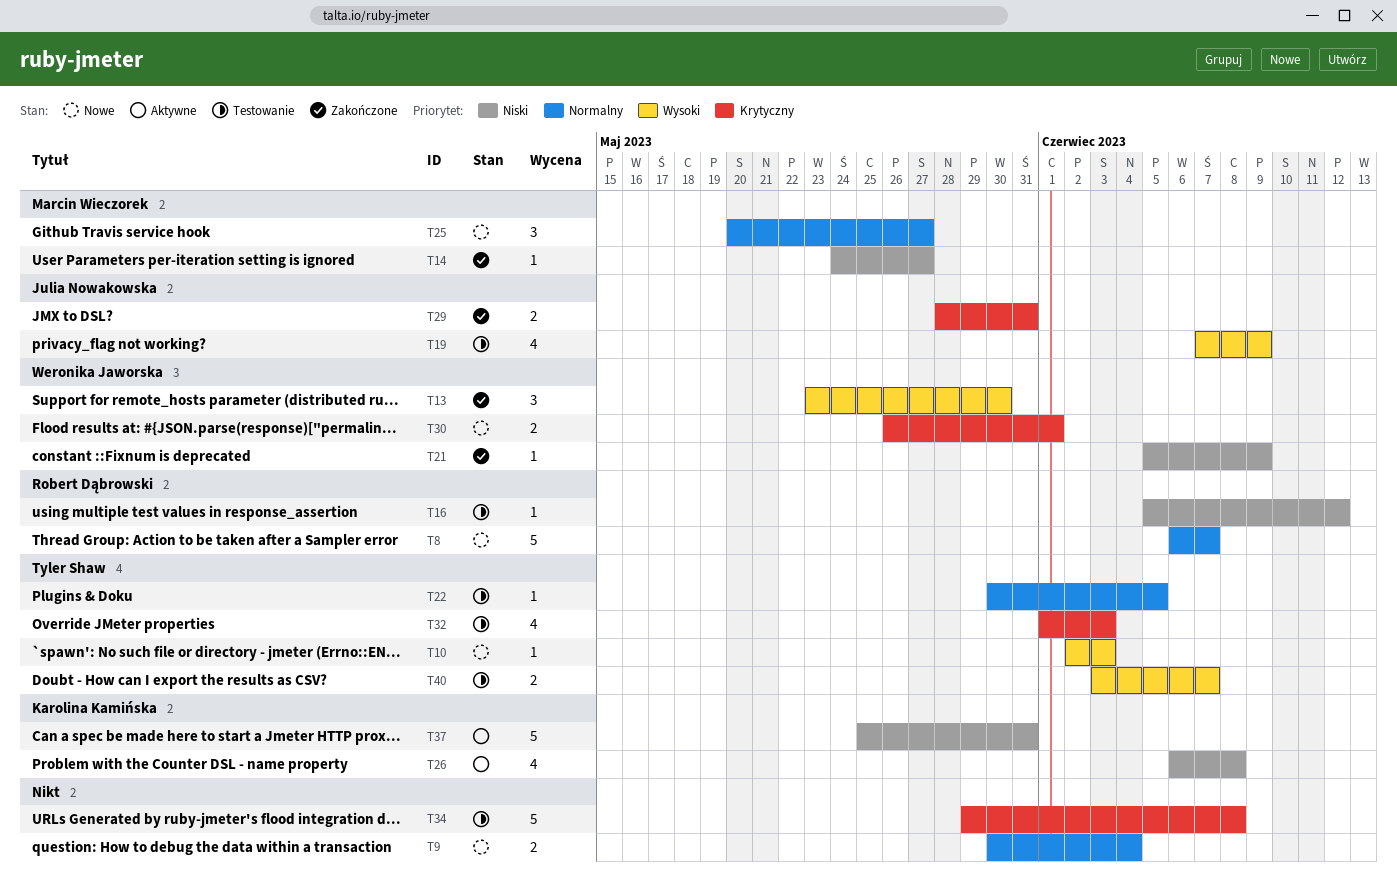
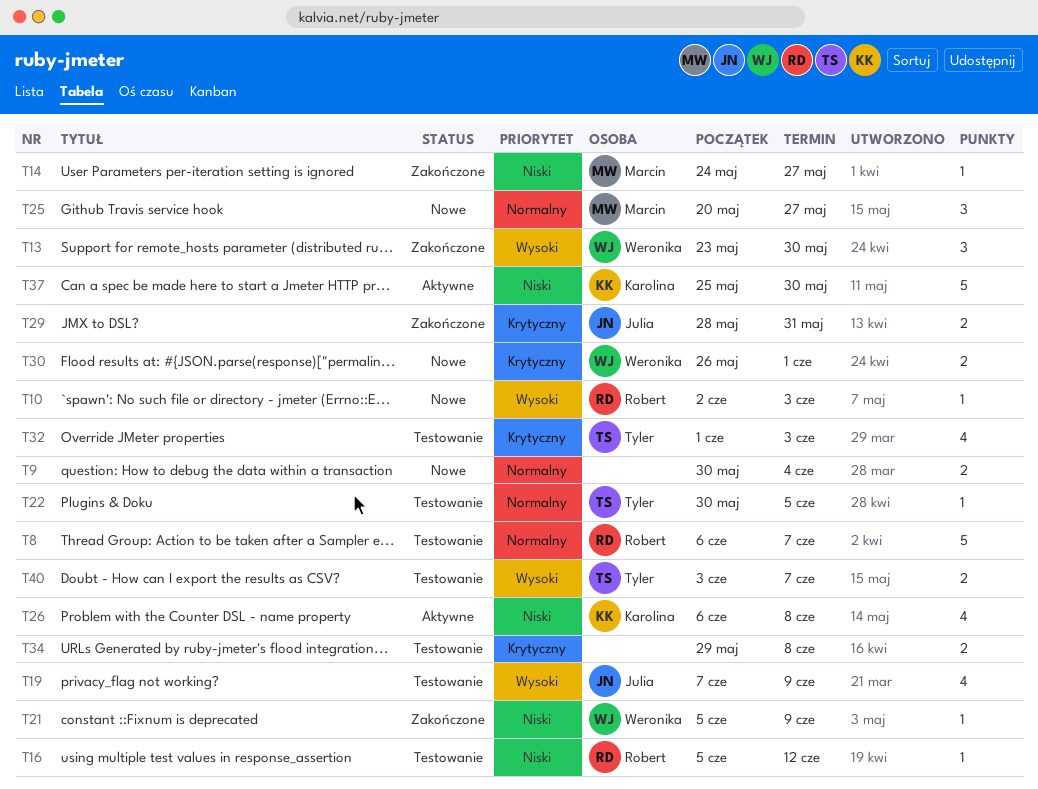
T8, status: Nowe -> Testowanie
T10, owner: Tyler Shaw -> Robert Dąbrowski
T34, estimate: 5 -> 2
T37, due: May 31 -> May 30

